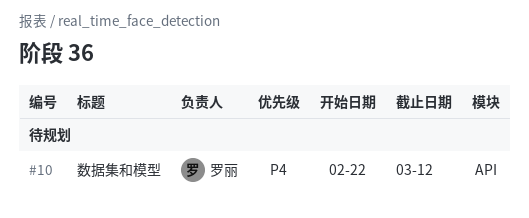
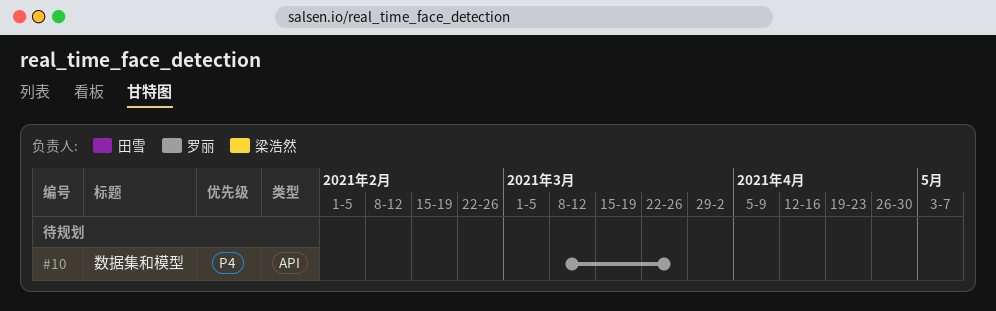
#10, start: Feb 22 -> Mar 8
#10, due: Mar 12 -> Mar 26

